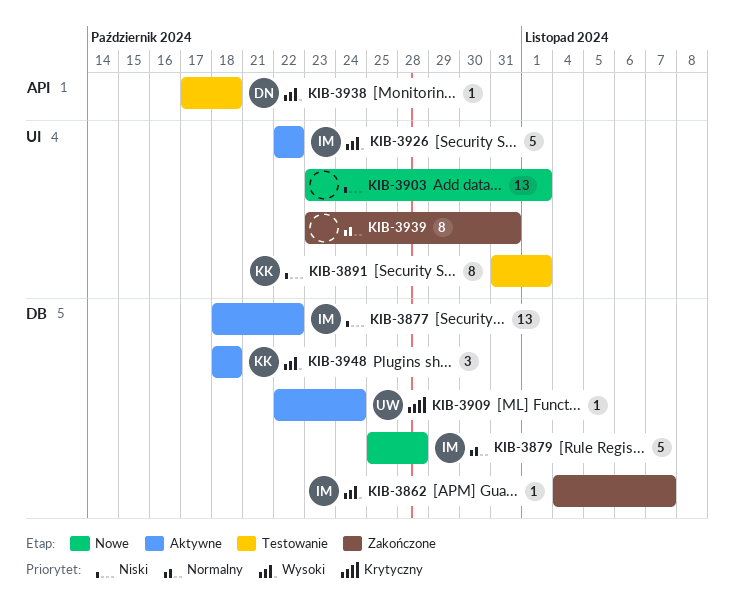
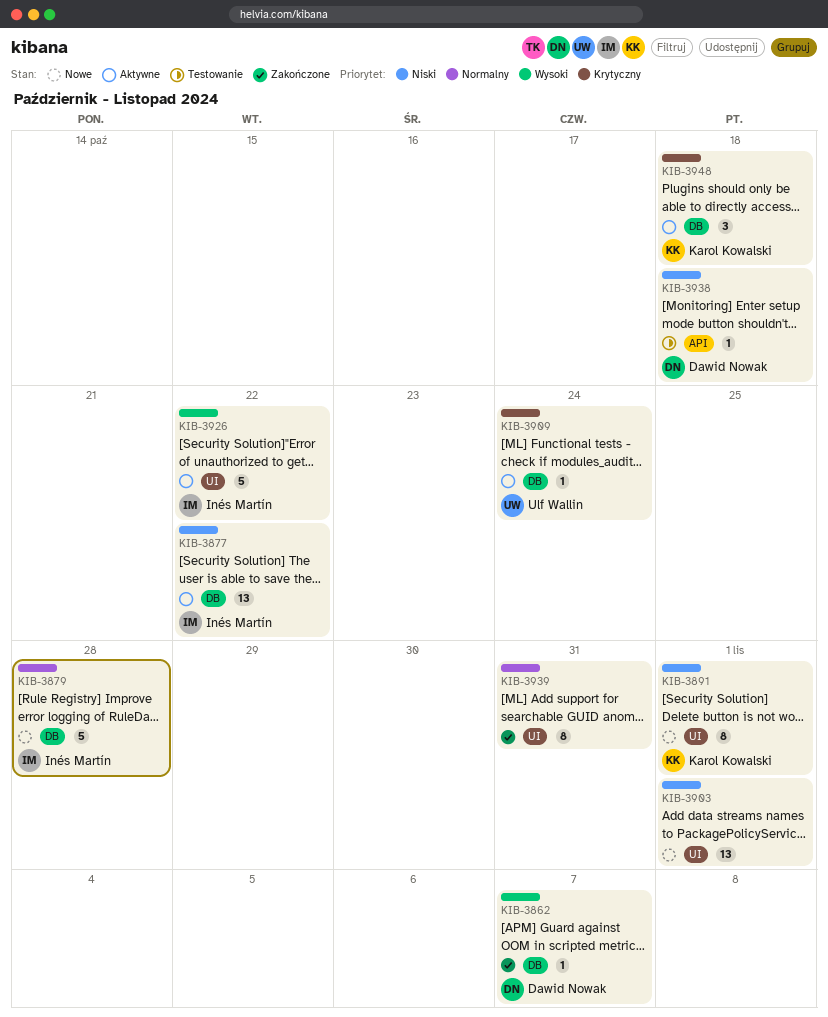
KIB-3862, owner: Inés Martín -> Dawid Nowak
KIB-3891, status: Testowanie -> Nowe
KIB-3938, priority: Wysoki -> Niski
KIB-3948, priority: Wysoki -> Krytyczny

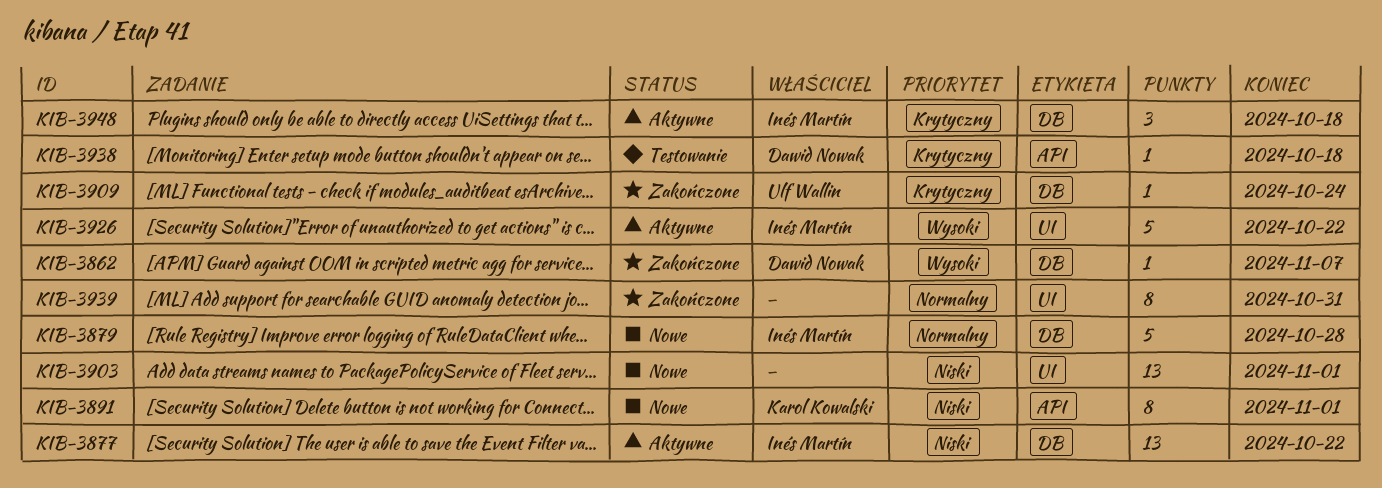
KIB-3891, label: UI -> API
KIB-3909, status: Aktywne -> Zakończone
KIB-3938, priority: Niski -> Krytyczny
KIB-3948, owner: Karol Kowalski -> Inés Martín

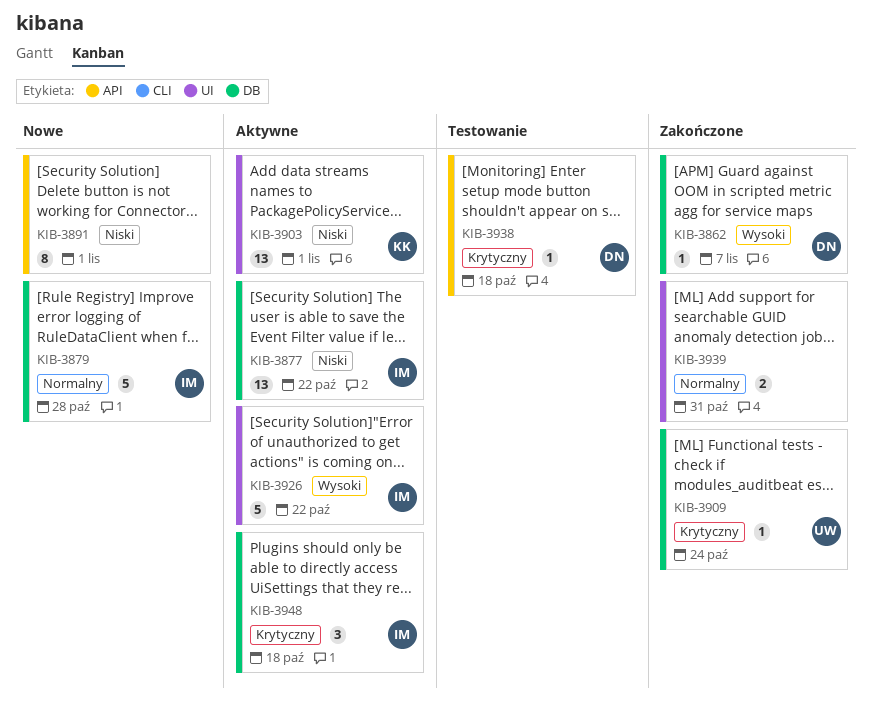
KIB-3891, owner: Karol Kowalski -> none
KIB-3903, status: Nowe -> Aktywne
KIB-3903, owner: none -> Karol Kowalski
KIB-3939, estimate: 8 -> 2

